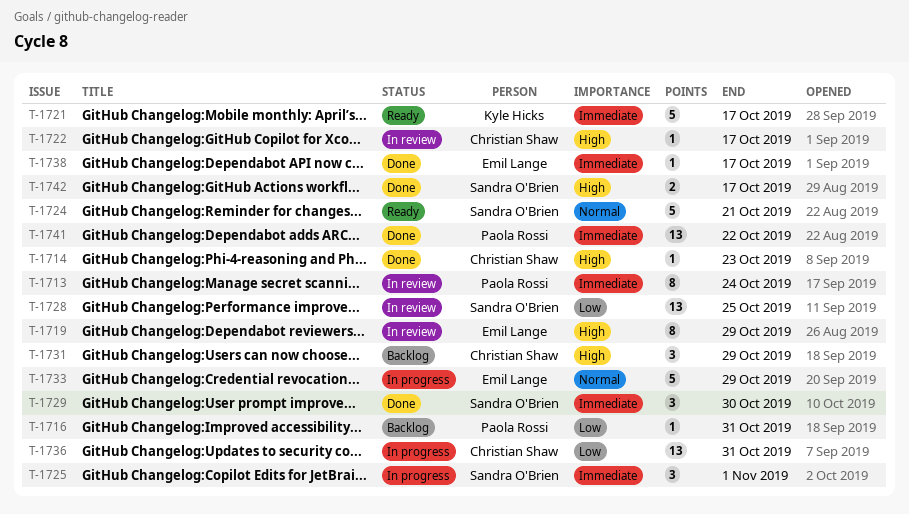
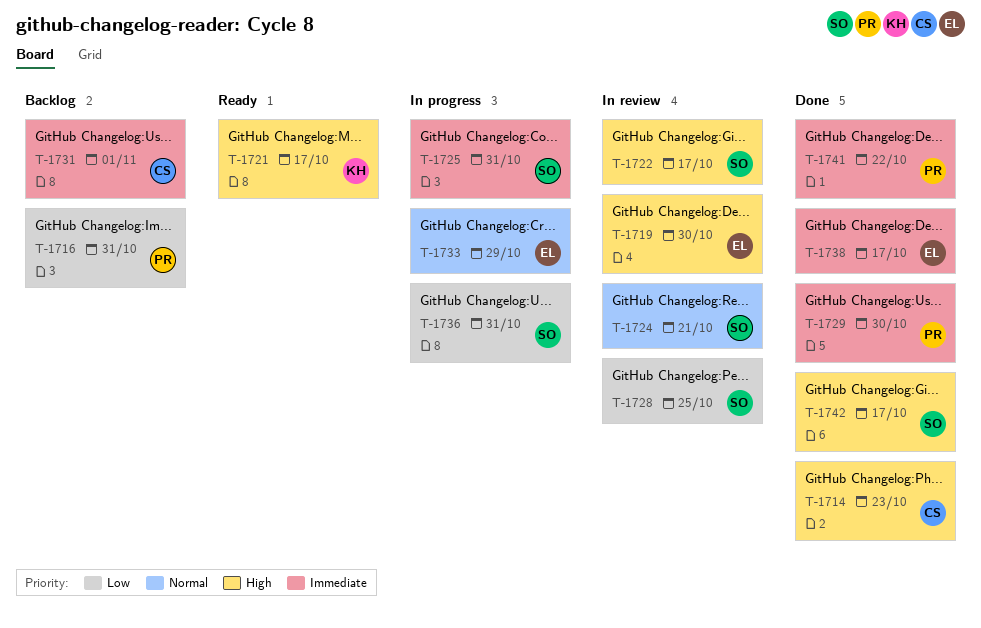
T-1713: present -> none
T-1719, due: Oct 29 -> Oct 30
T-1721, priority: Immediate -> High
T-1722, owner: Christian Shaw -> Sandra O'Brien
T-1724, status: Ready -> In review
T-1725, due: Nov 1 -> Oct 31
T-1729, owner: Sandra O'Brien -> Paola Rossi
T-1731, priority: High -> Immediate
T-1731, due: Oct 29 -> Nov 1
T-1736, owner: Christian Shaw -> Sandra O'Brien

